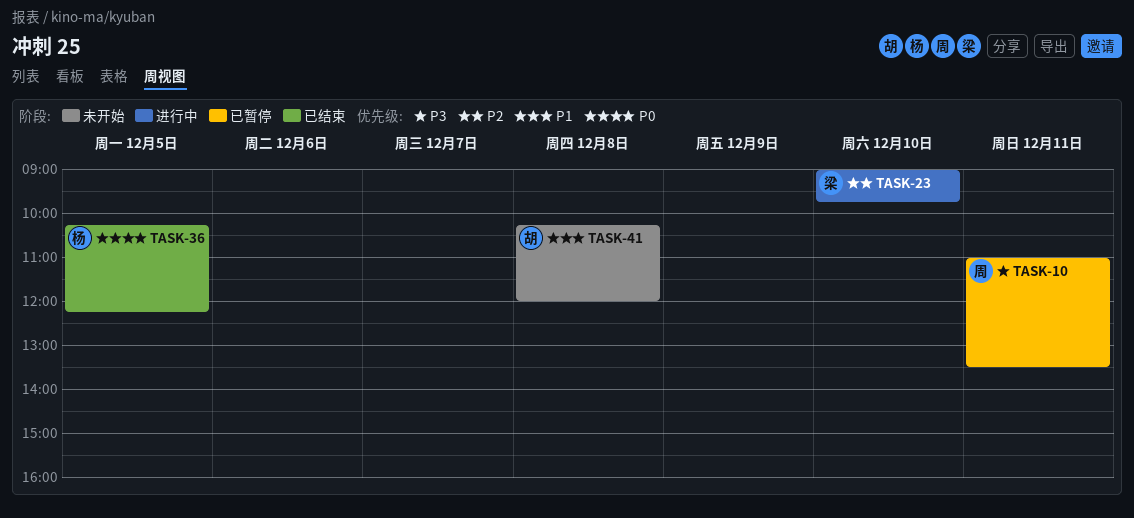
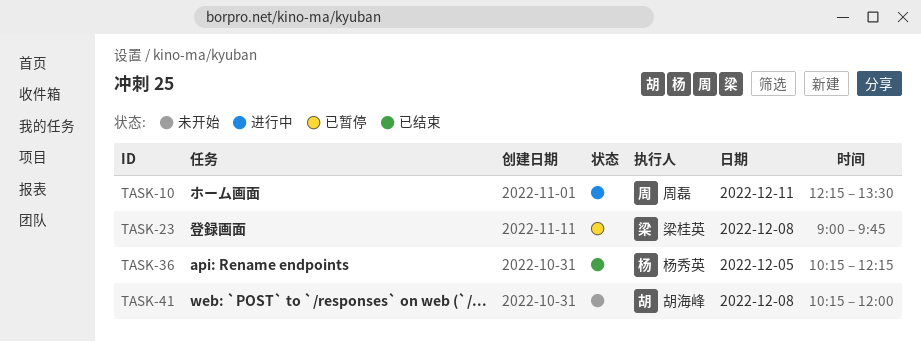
TASK-10, status: 已暂停 -> 进行中
TASK-10, begins: 11:00 -> 12:15
TASK-23, status: 进行中 -> 已暂停
TASK-23, day: Dec 10 -> Dec 8

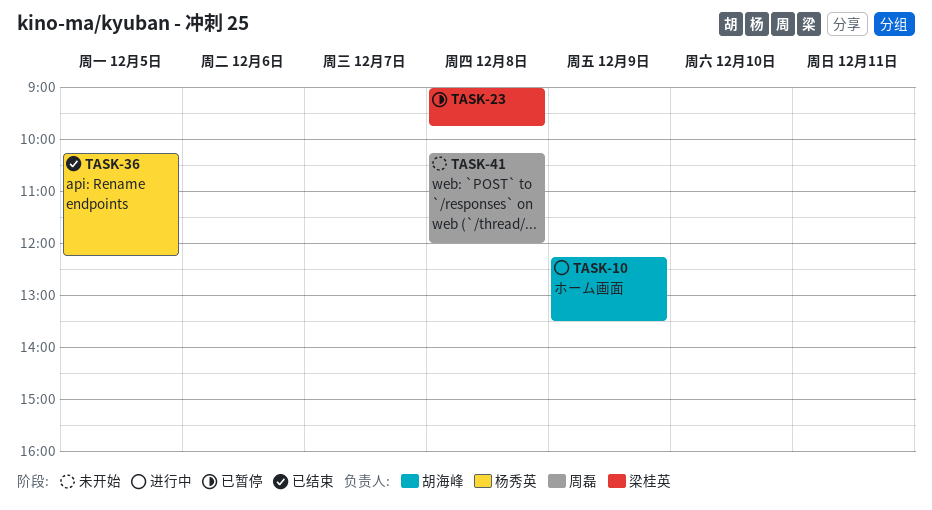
TASK-10, owner: 周磊 -> 胡海峰
TASK-10, day: Dec 11 -> Dec 9
TASK-41, owner: 胡海峰 -> 周磊

